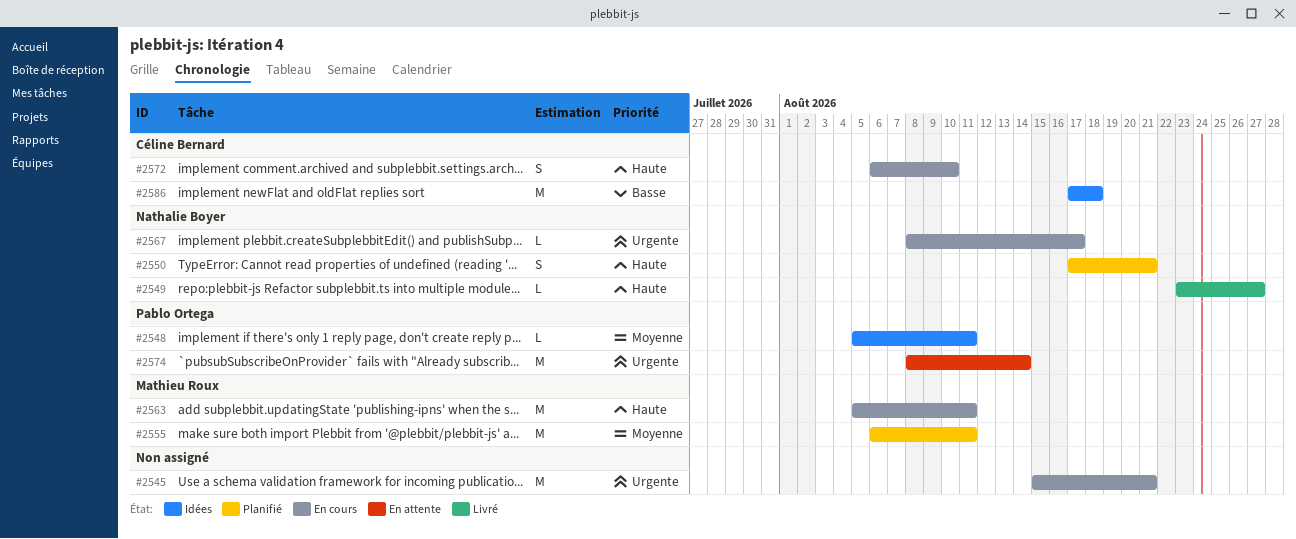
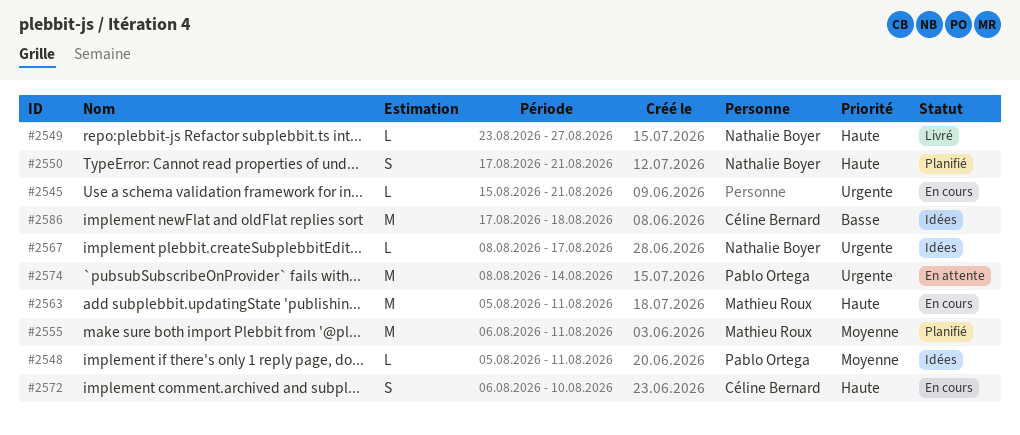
#2545, estimate: M -> L
#2567, status: En cours -> Idées

